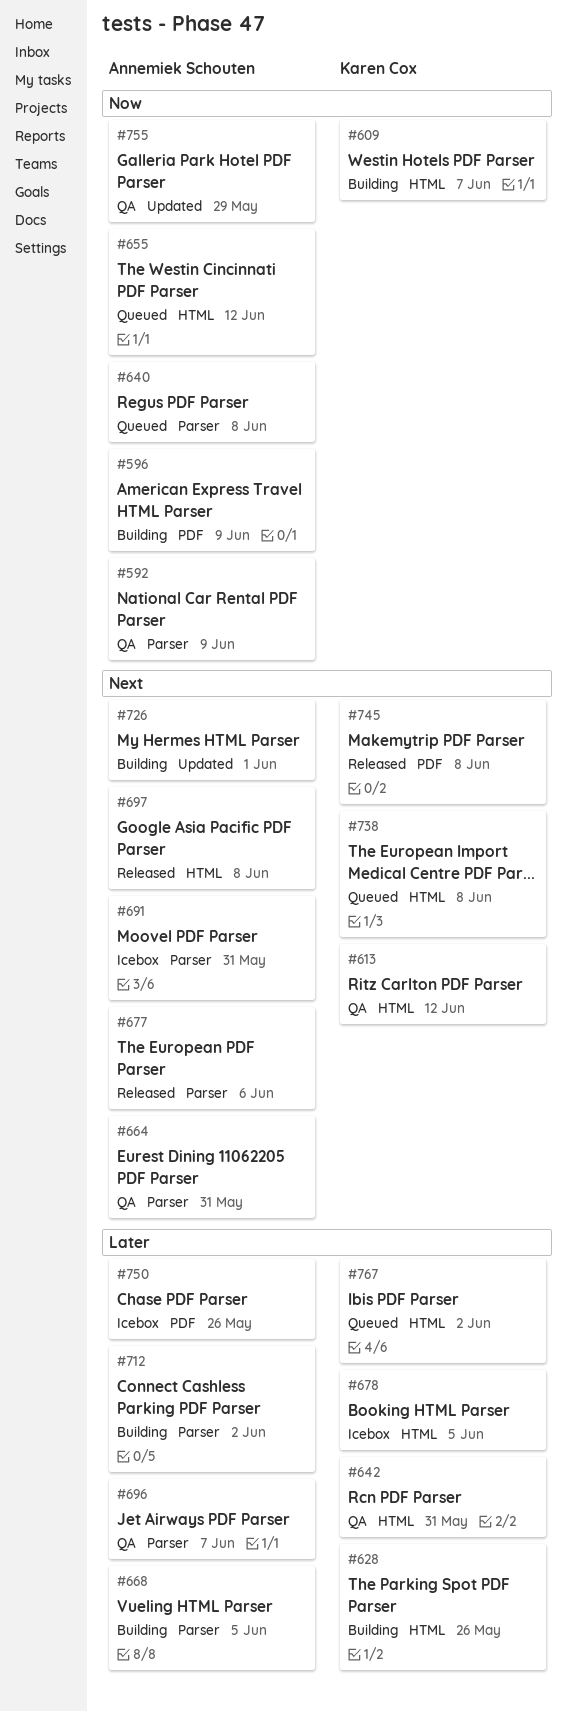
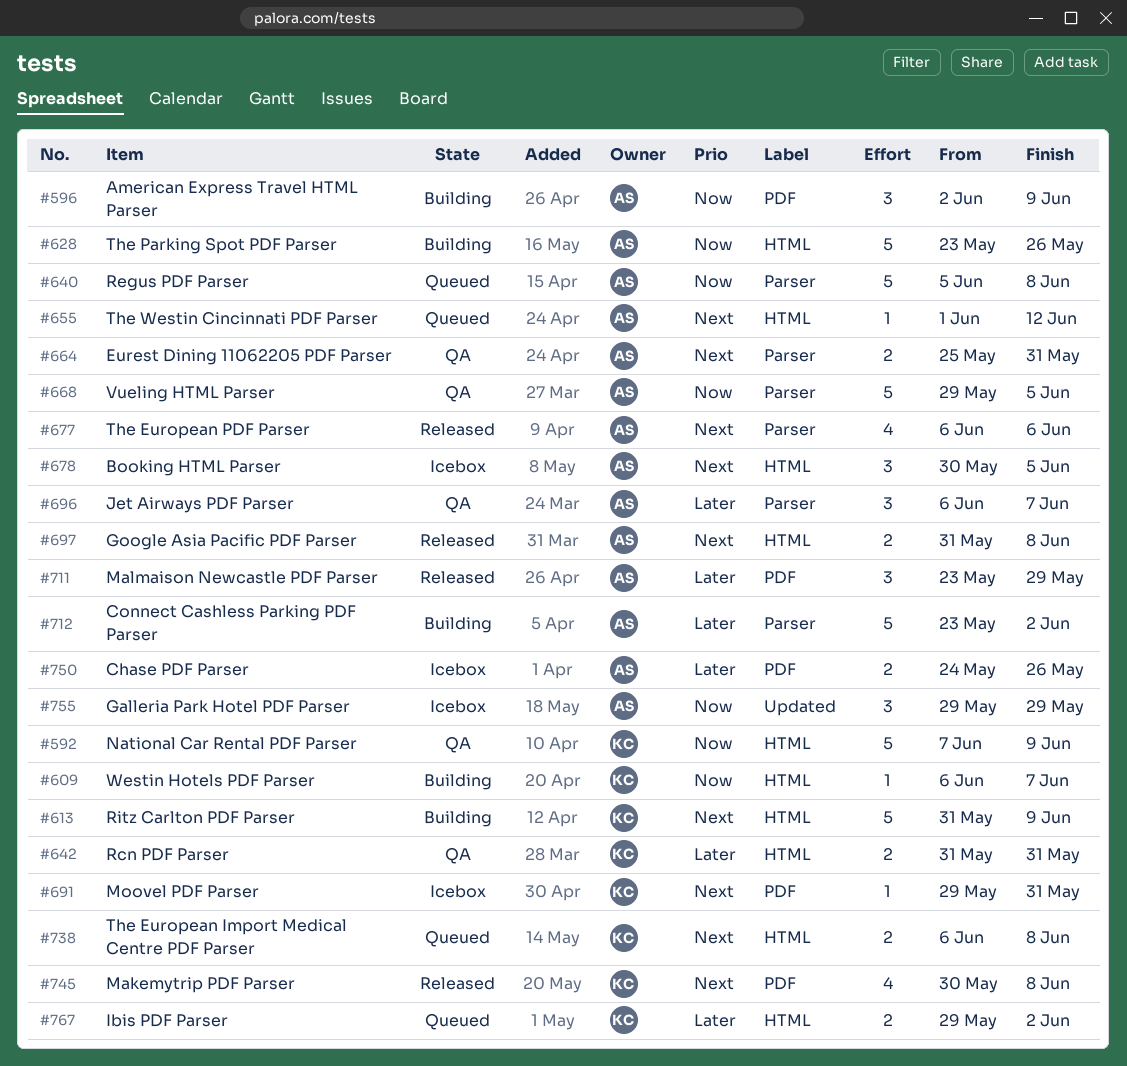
#592, owner: Annemiek Schouten -> Karen Cox
#592, label: Parser -> HTML
#613, status: QA -> Building
#613, due: Jun 12 -> Jun 9
#628, owner: Karen Cox -> Annemiek Schouten
#628, priority: Later -> Now
#655, priority: Now -> Next
#668, status: Building -> QA
#668, priority: Later -> Now
#678, owner: Karen Cox -> Annemiek Schouten
#678, priority: Later -> Next
#691, owner: Annemiek Schouten -> Karen Cox
#691, label: Parser -> PDF
#711: none -> present
#726: present -> none
#755, status: QA -> Icebox

